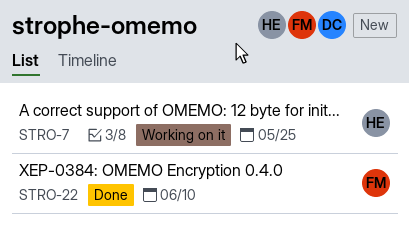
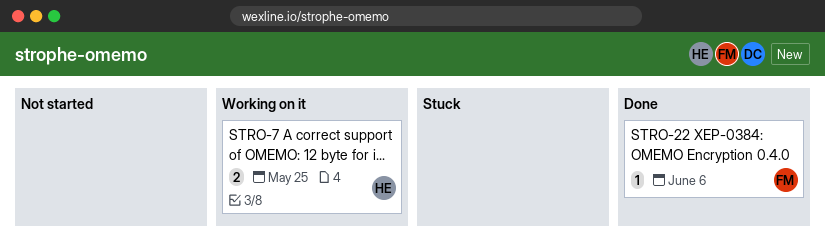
STRO-22, due: Jun 10 -> Jun 6

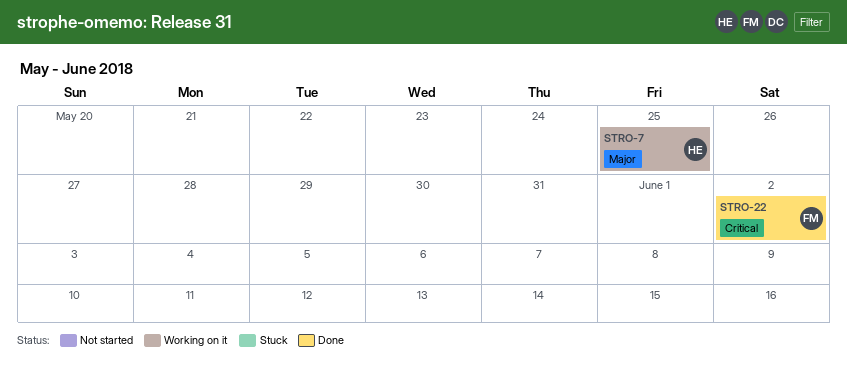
STRO-22, due: Jun 6 -> Jun 2

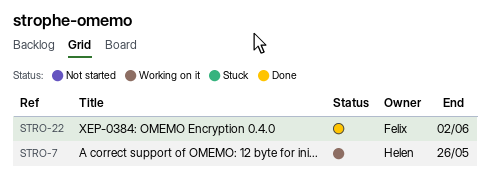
STRO-7, due: May 25 -> May 26

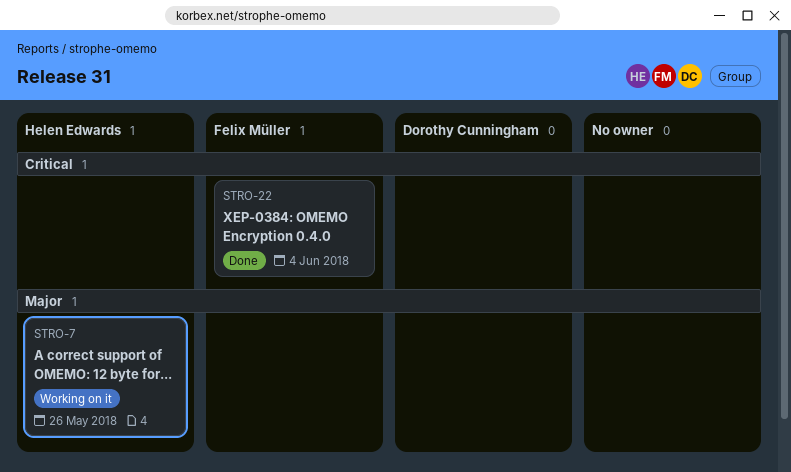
STRO-22, due: Jun 2 -> Jun 4

